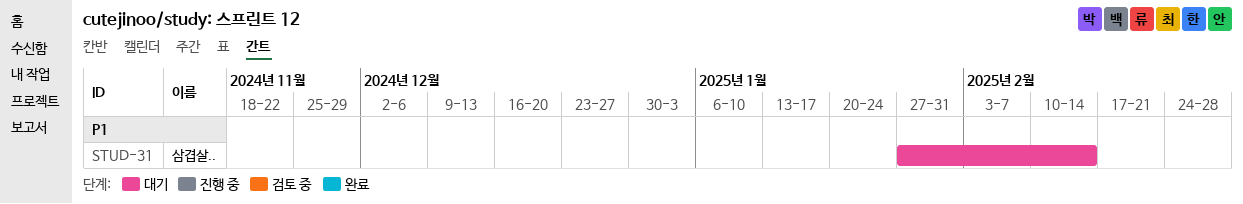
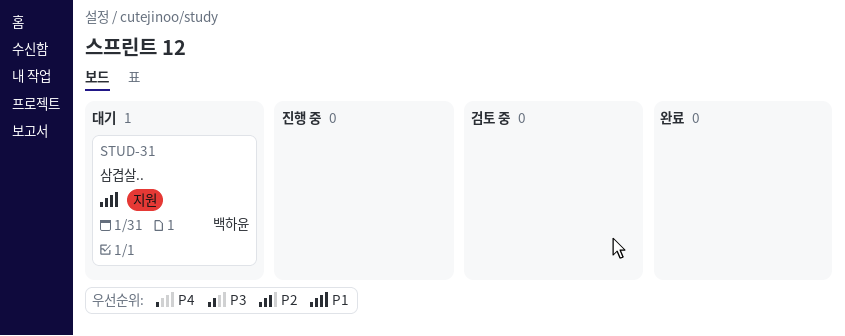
STUD-31, due: Feb 14 -> Jan 31

